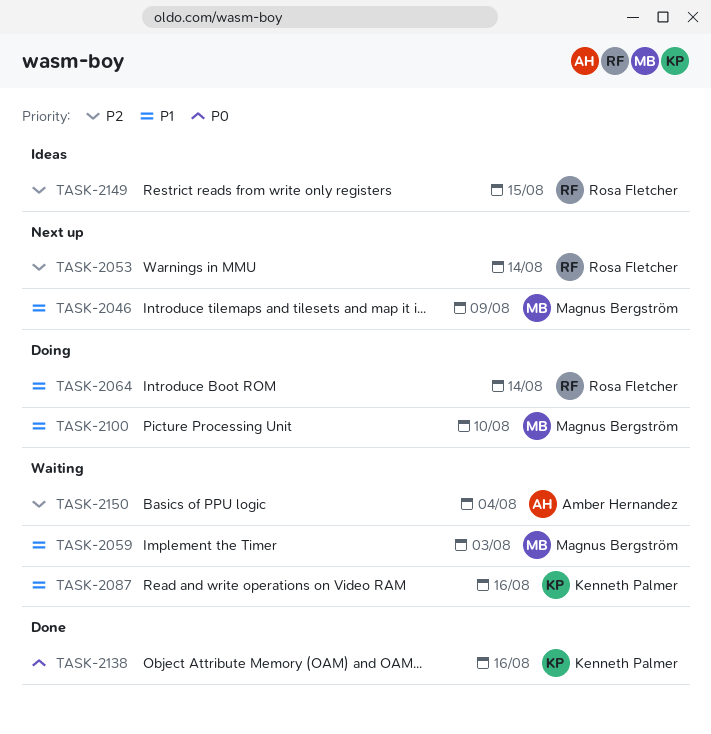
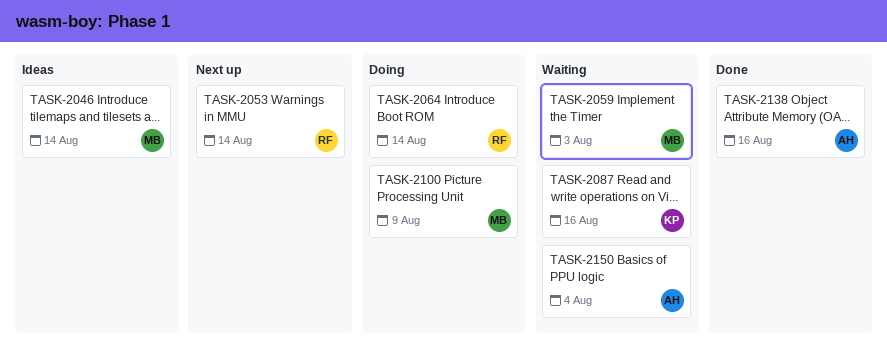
TASK-2046, status: Next up -> Ideas
TASK-2046, due: Aug 9 -> Aug 14
TASK-2100, due: Aug 10 -> Aug 9
TASK-2138, owner: Kenneth Palmer -> Amber Hernandez
TASK-2149: present -> none

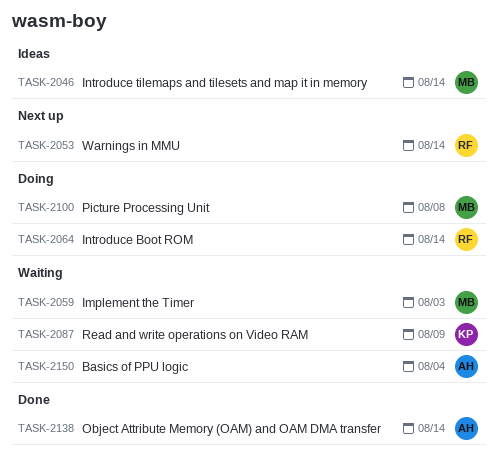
TASK-2087, due: Aug 16 -> Aug 9
TASK-2100, due: Aug 9 -> Aug 8
TASK-2138, due: Aug 16 -> Aug 14

